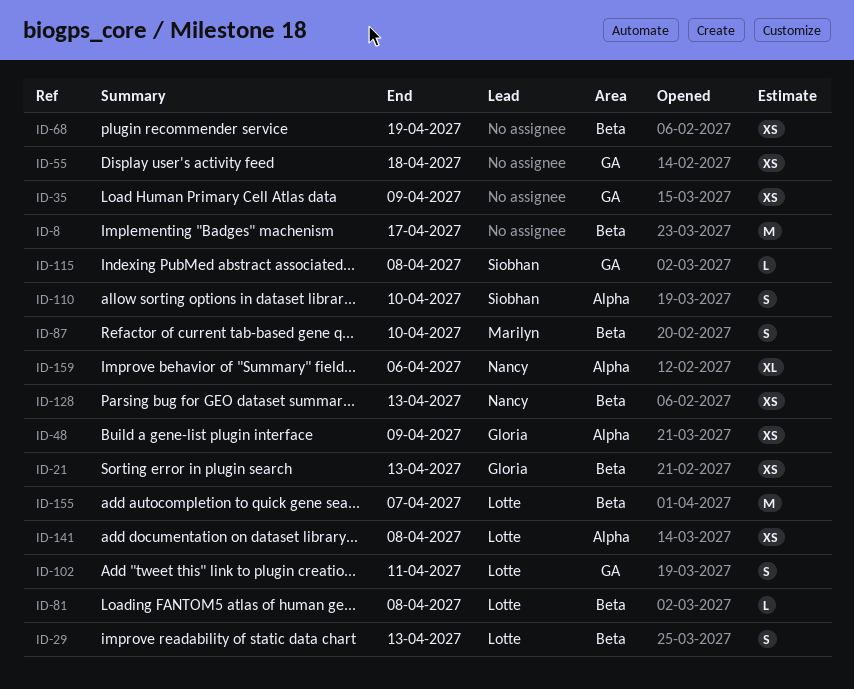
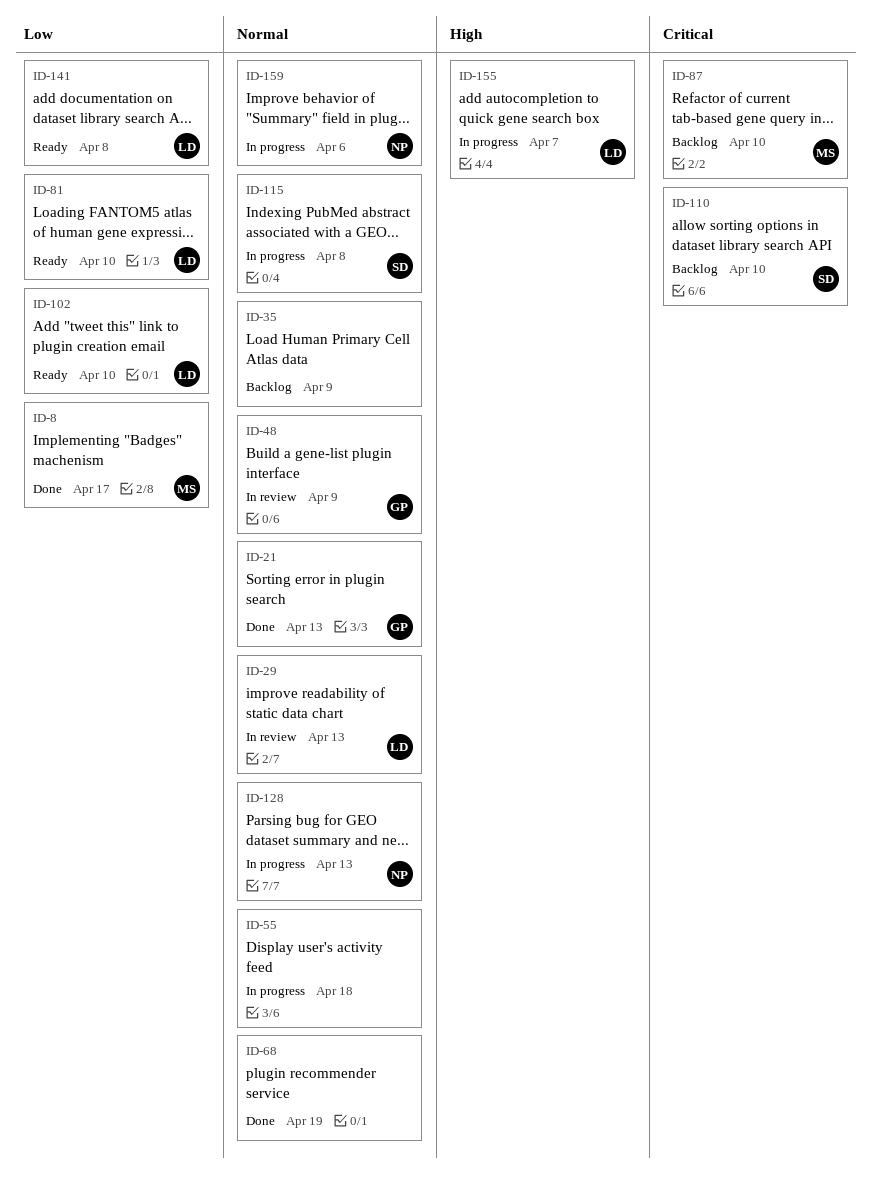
ID-8, owner: none -> Marilyn
ID-81, due: Apr 8 -> Apr 10
ID-102, due: Apr 11 -> Apr 10

